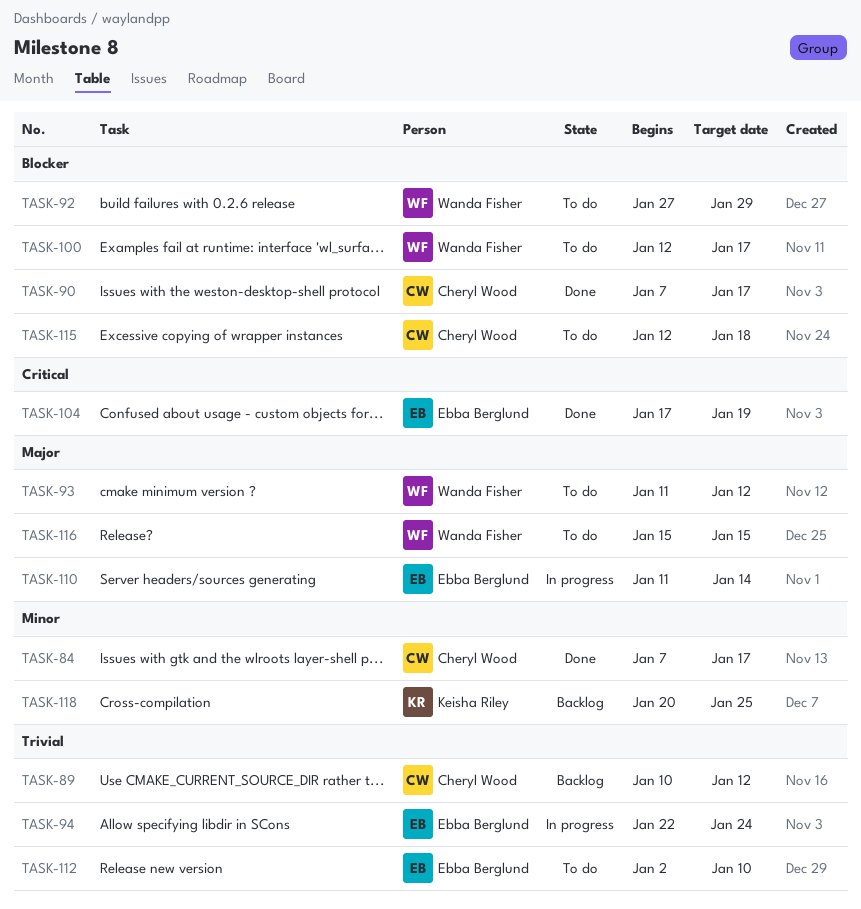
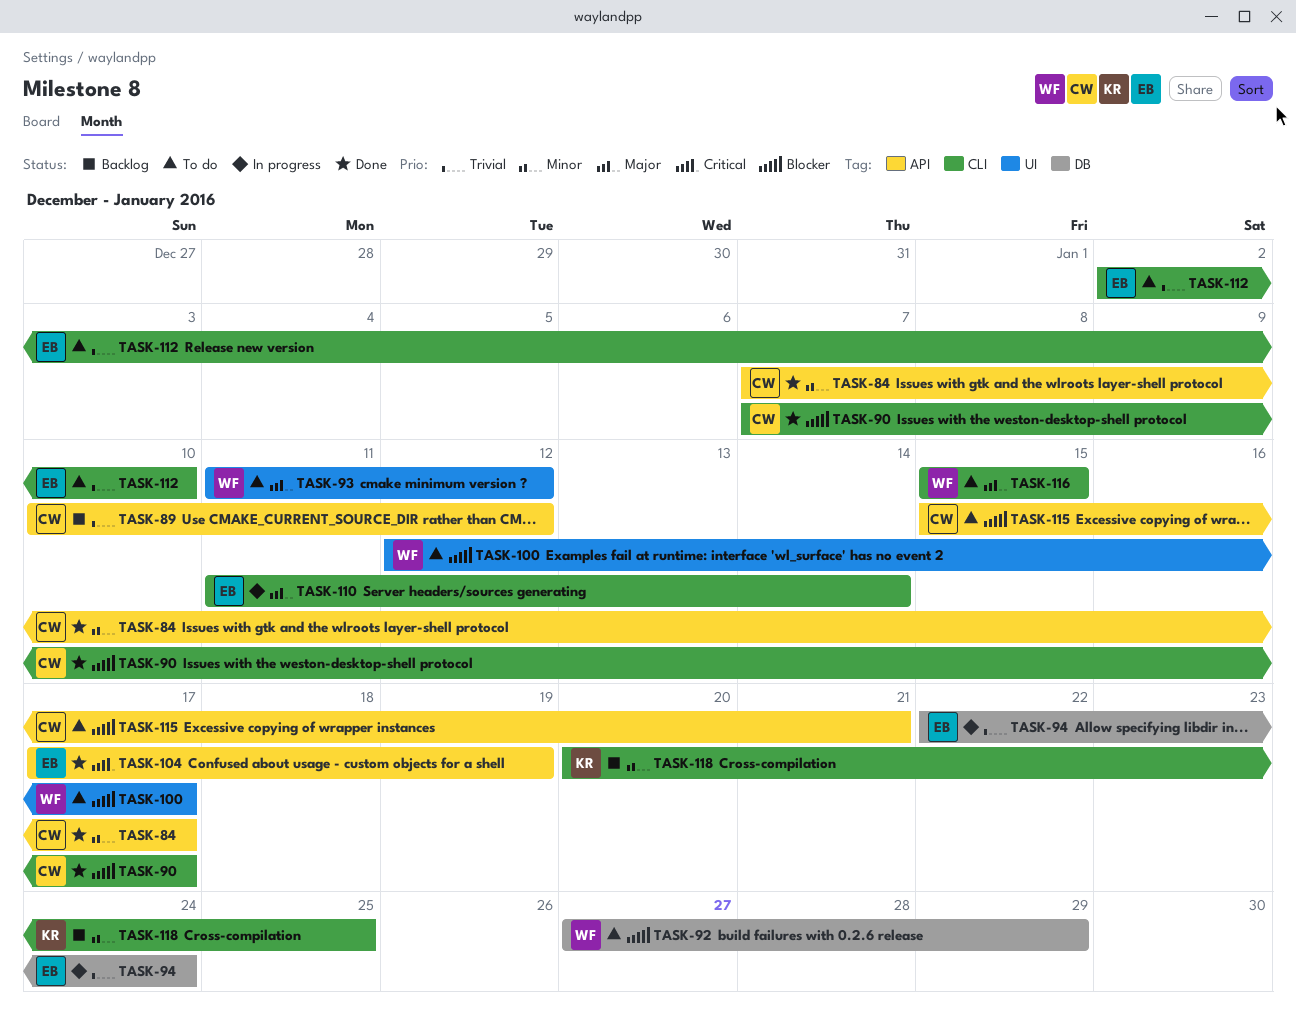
TASK-115, start: Jan 12 -> Jan 15
TASK-115, due: Jan 18 -> Jan 21

